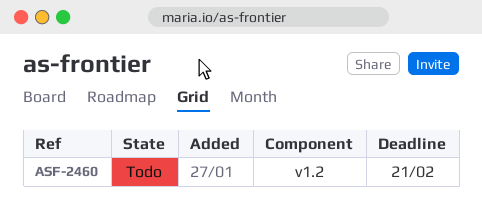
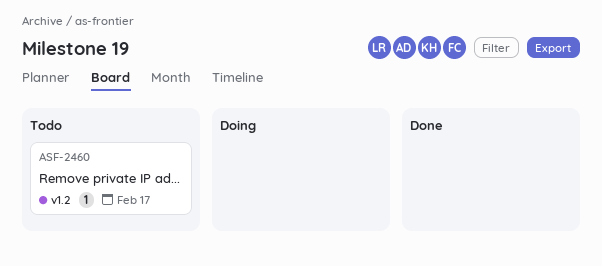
ASF-2460, due: Feb 21 -> Feb 17

